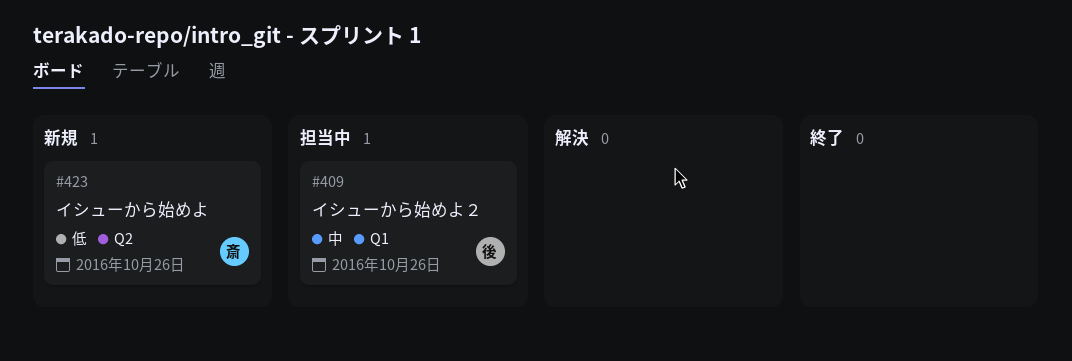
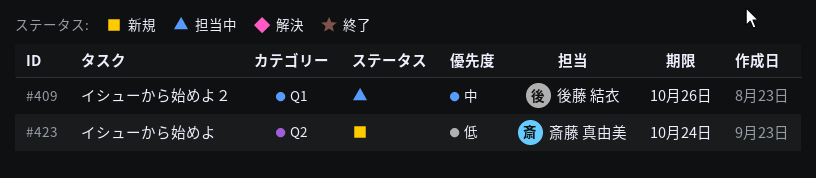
#423, due: Oct 26 -> Oct 24

